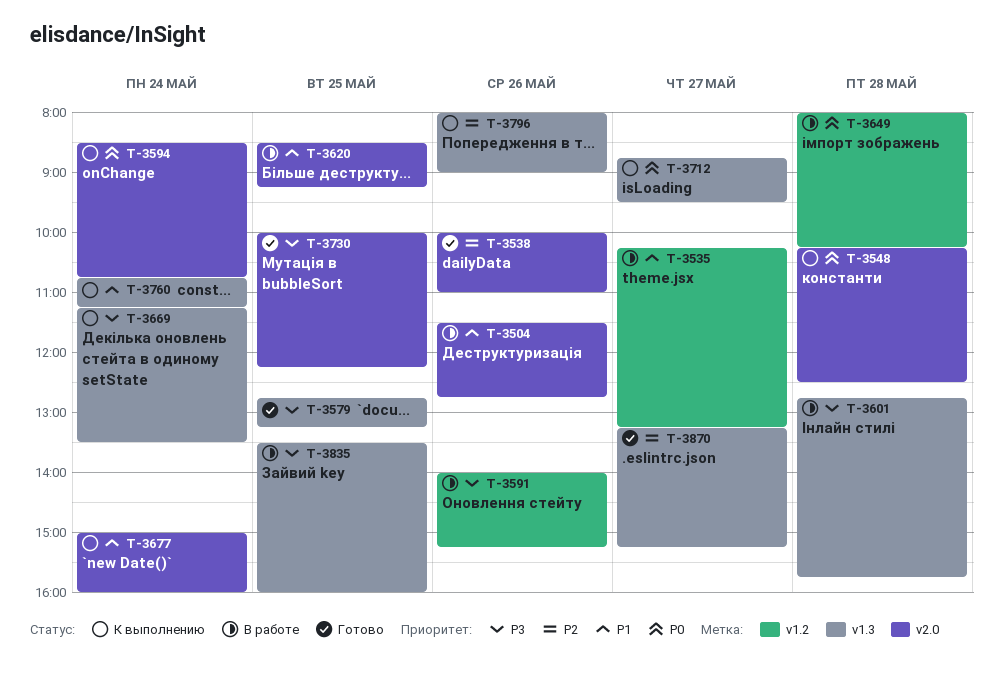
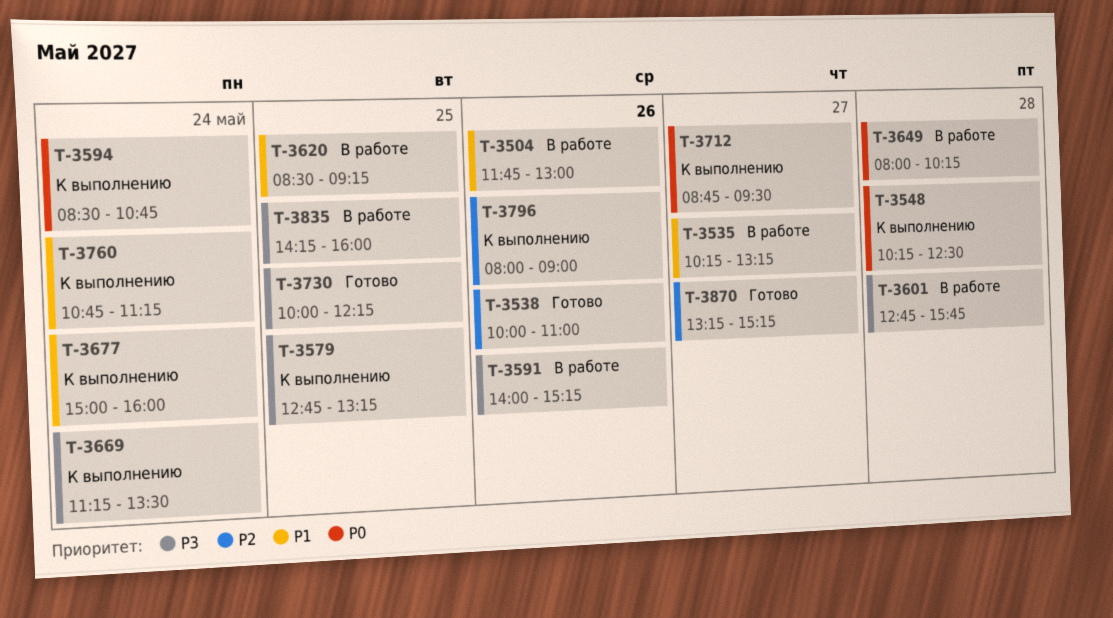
T-3504, begins: 11:30 -> 11:45
T-3504, ends: 12:45 -> 13:00
T-3579, status: Готово -> К выполнению
T-3835, begins: 13:30 -> 14:15

